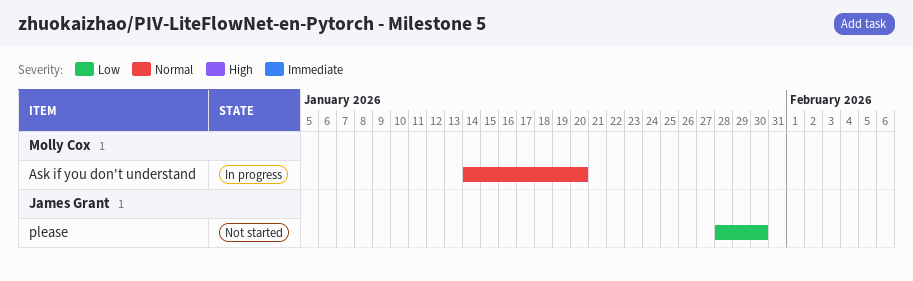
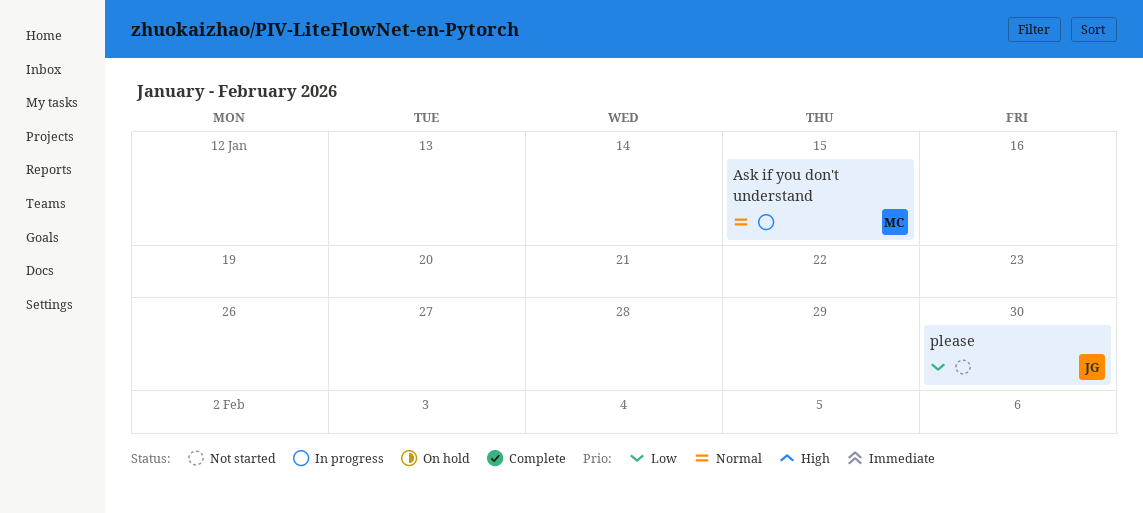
Ask if you don't understand, due: Jan 20 -> Jan 15

